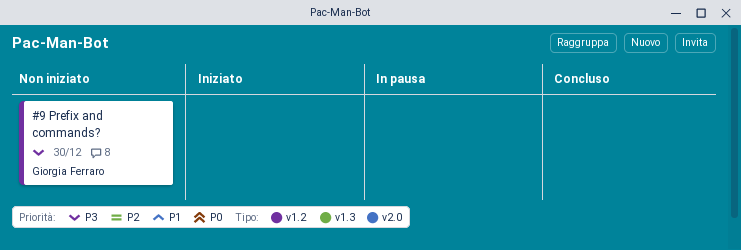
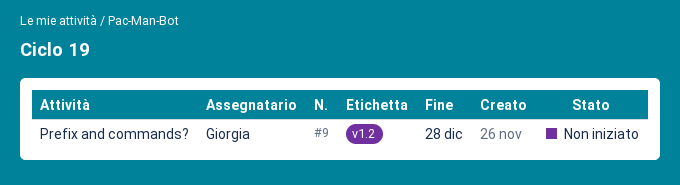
#9, due: Dec 30 -> Dec 28

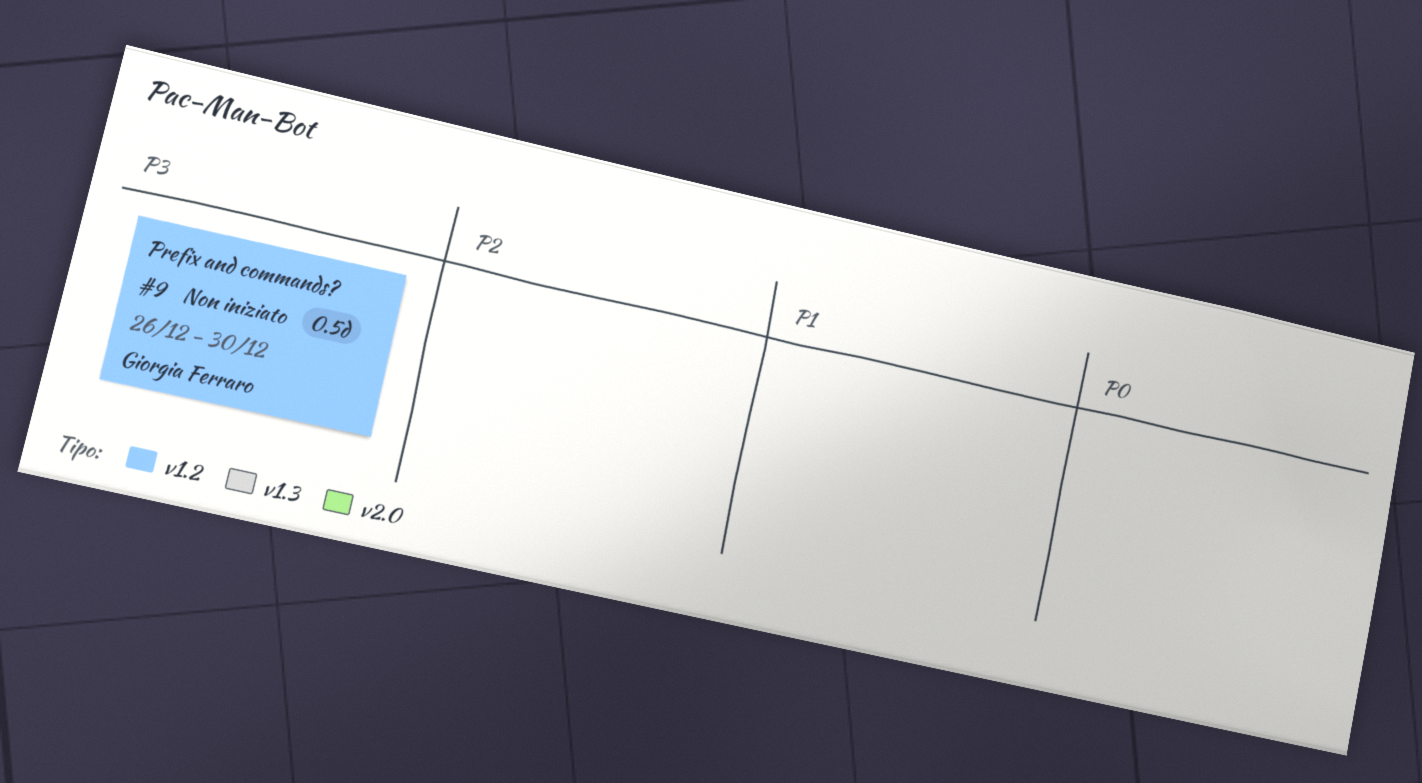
#9, due: Dec 28 -> Dec 30

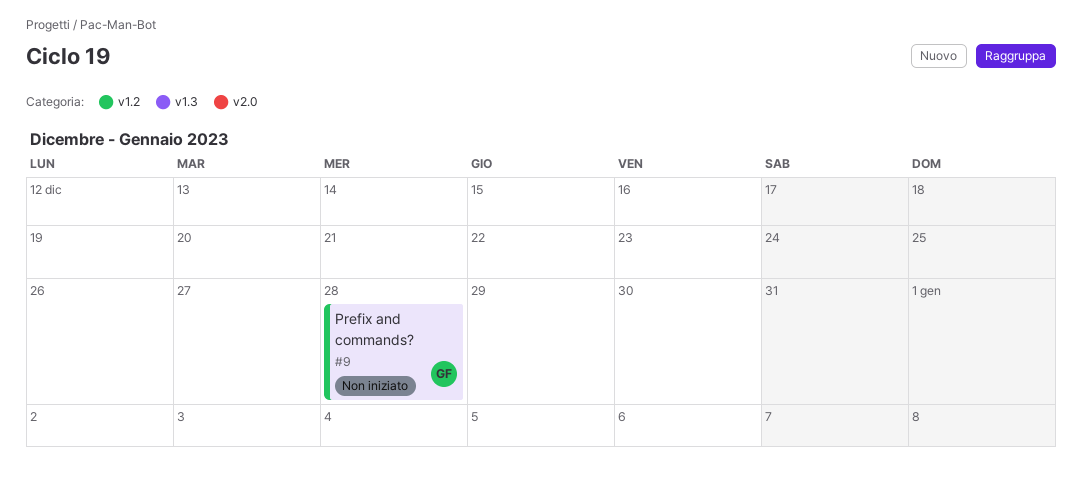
#9, due: Dec 30 -> Dec 28

